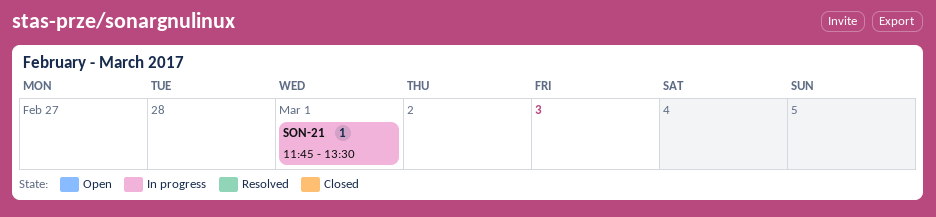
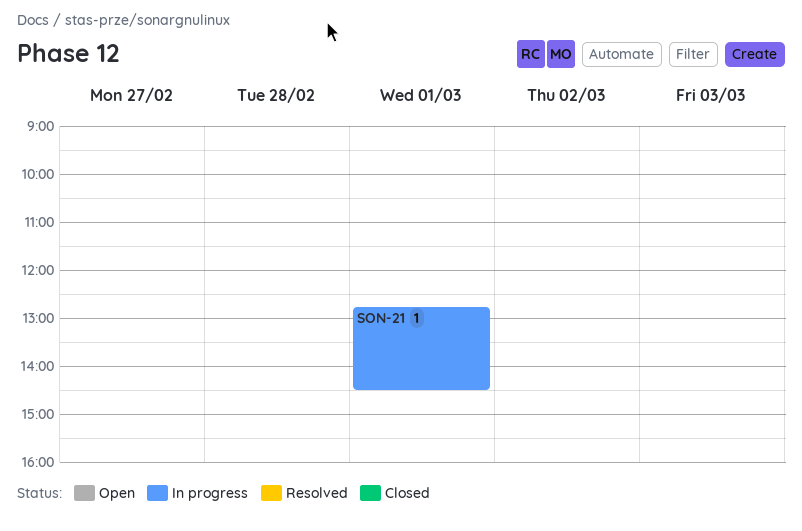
SON-21, begins: 11:45 -> 12:45
SON-21, ends: 13:30 -> 14:30

